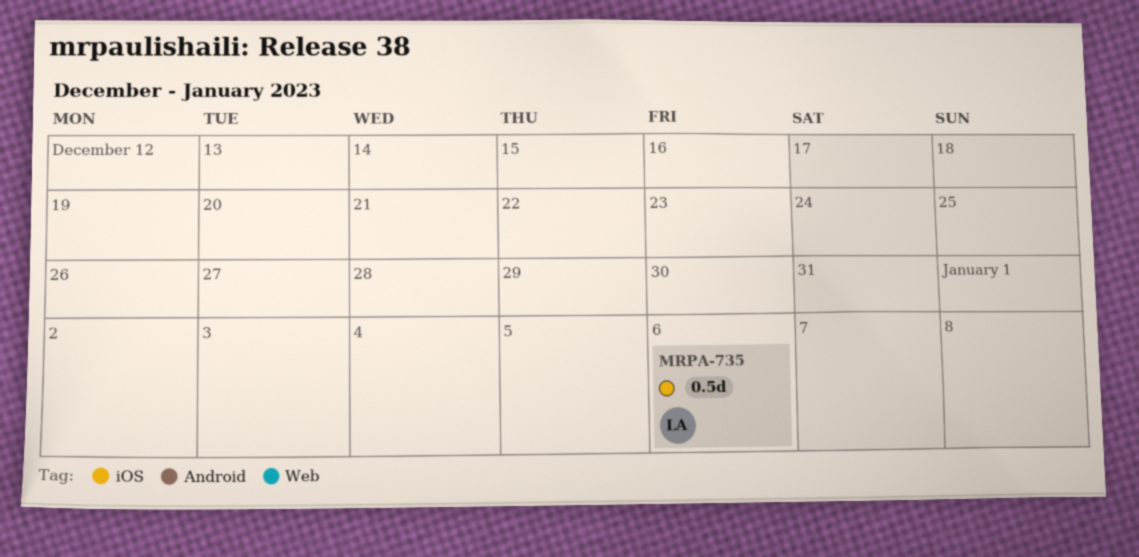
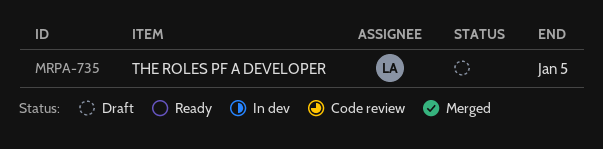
MRPA-735, due: Jan 6 -> Jan 5

